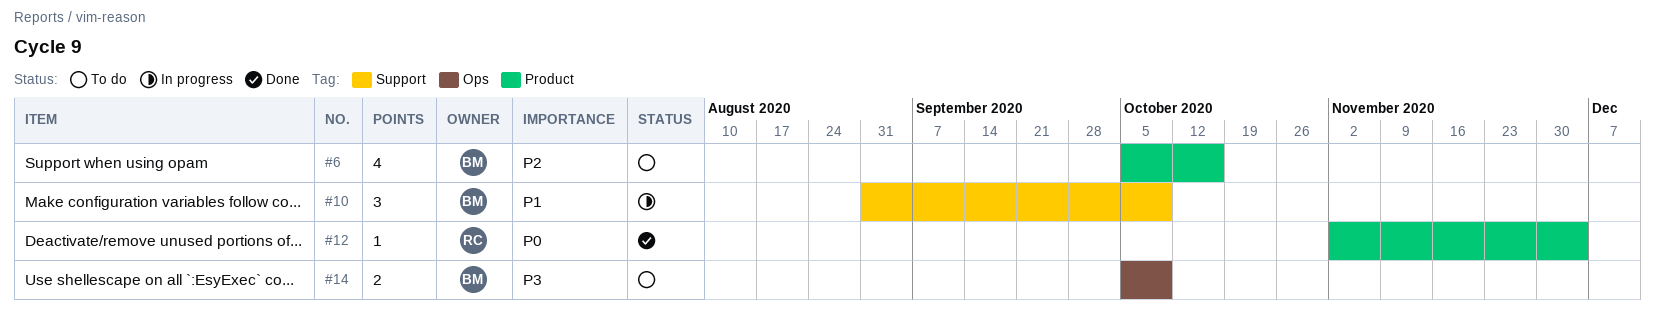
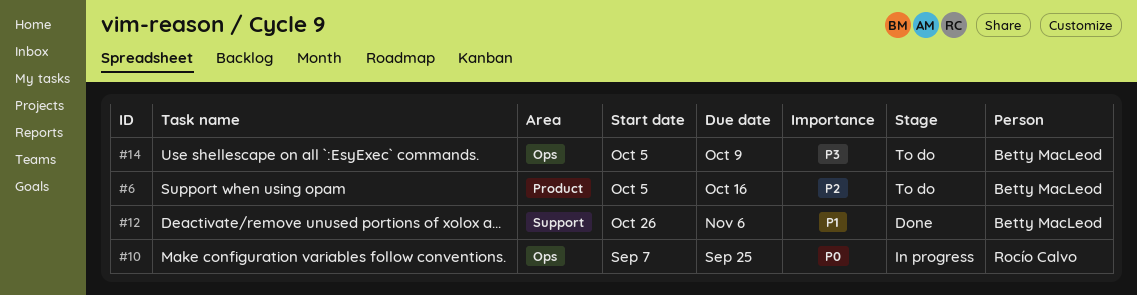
#10, owner: Betty MacLeod -> Rocío Calvo
#10, priority: P1 -> P0
#10, label: Support -> Ops
#10, start: Aug 31 -> Sep 7
#10, due: Oct 9 -> Sep 25
#12, owner: Rocío Calvo -> Betty MacLeod
#12, priority: P0 -> P1
#12, label: Product -> Support
#12, start: Nov 2 -> Oct 26
#12, due: Dec 4 -> Nov 6

